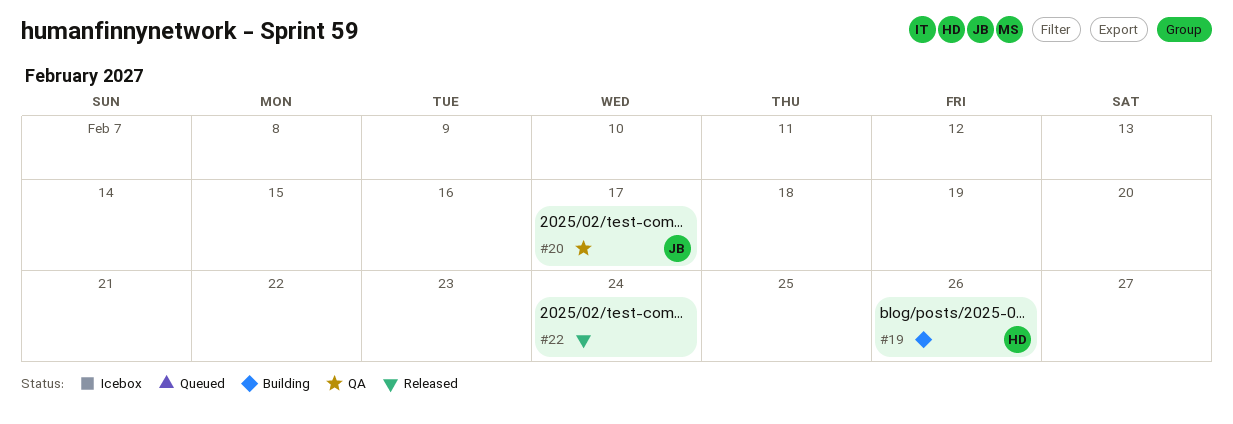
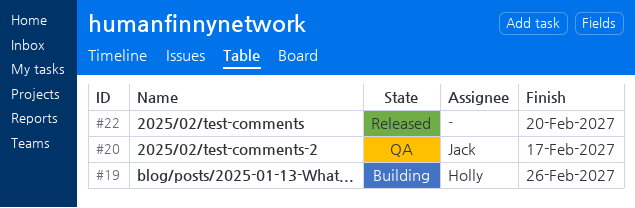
#22, due: Feb 24 -> Feb 20

